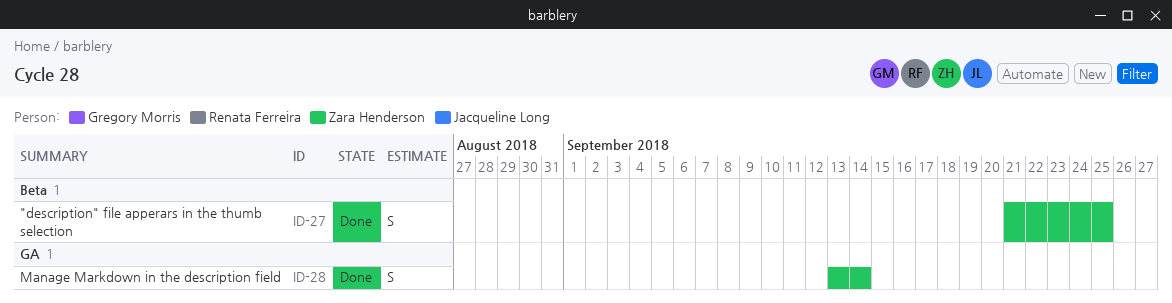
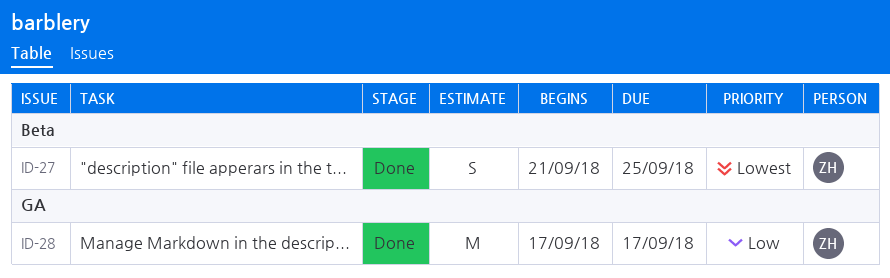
ID-28, estimate: S -> M
ID-28, start: Sep 13 -> Sep 17
ID-28, due: Sep 14 -> Sep 17

